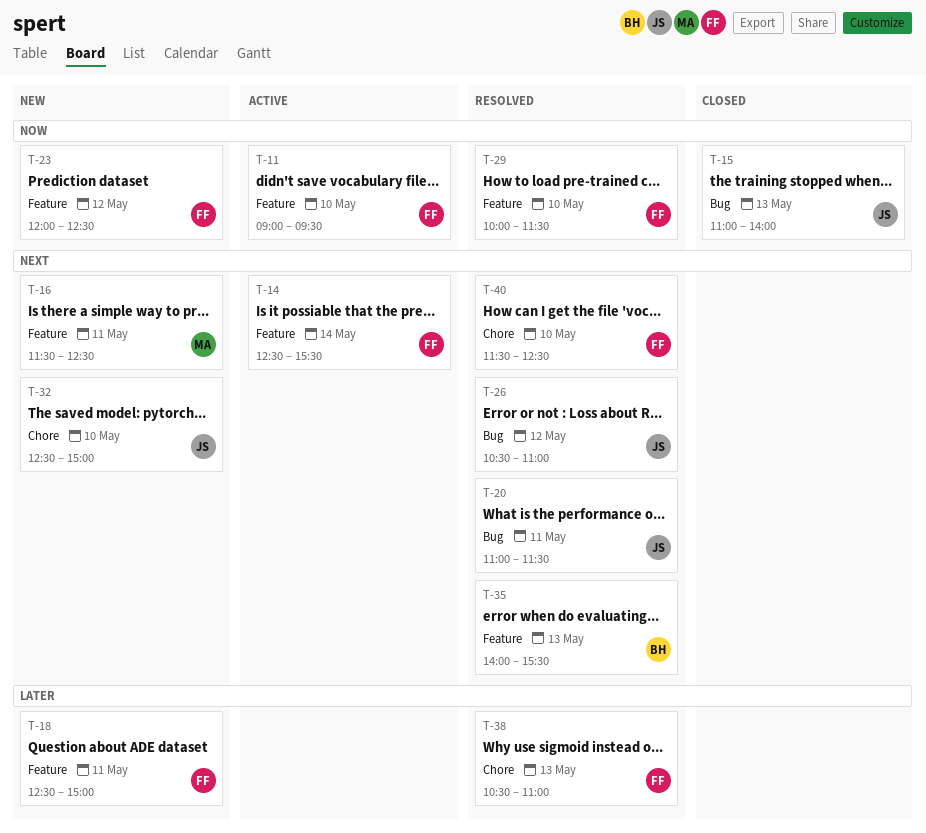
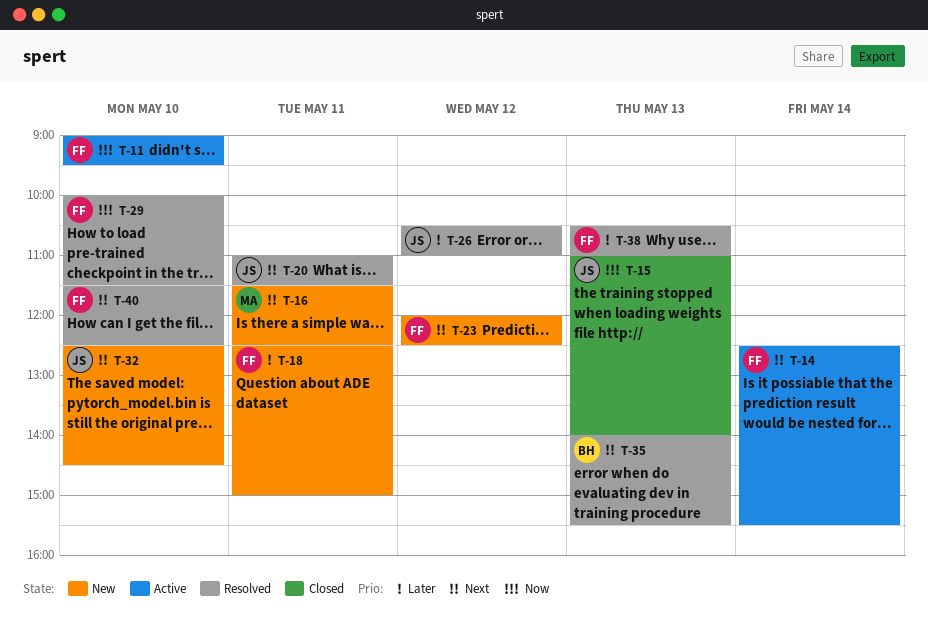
T-23, priority: Now -> Next
T-26, priority: Next -> Later
T-32, ends: 15:00 -> 14:30

